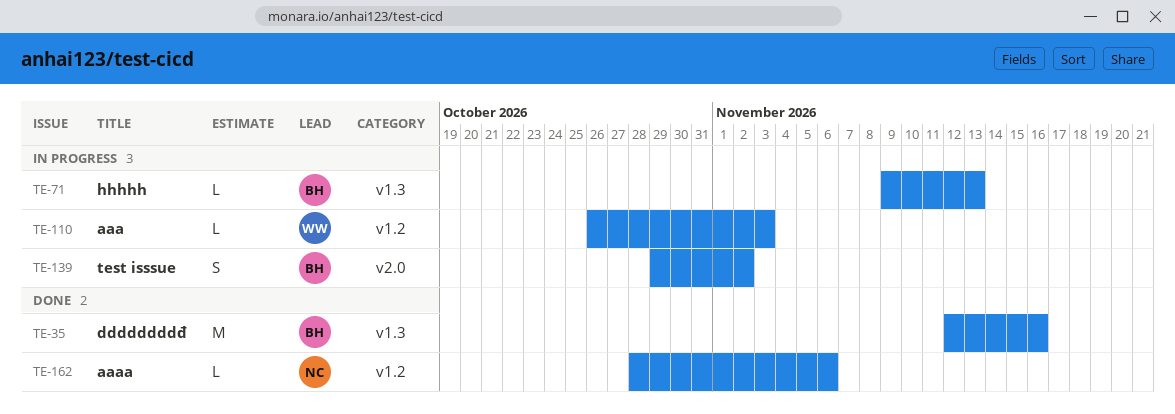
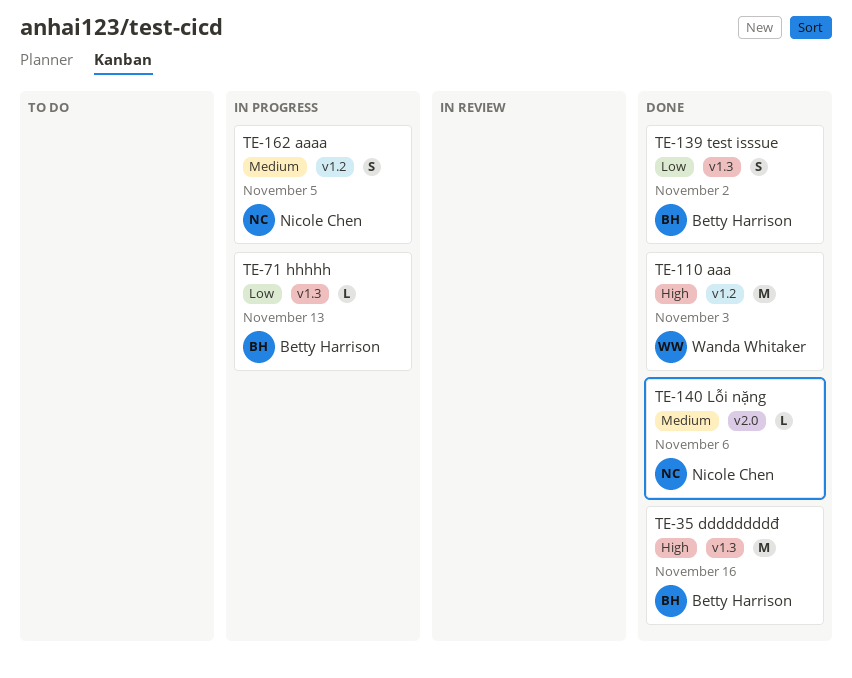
TE-110, status: In progress -> Done
TE-110, estimate: L -> M
TE-139, status: In progress -> Done
TE-139, label: v2.0 -> v1.3
TE-140: none -> present
TE-162, status: Done -> In progress
TE-162, estimate: L -> S
TE-162, due: Nov 6 -> Nov 5

